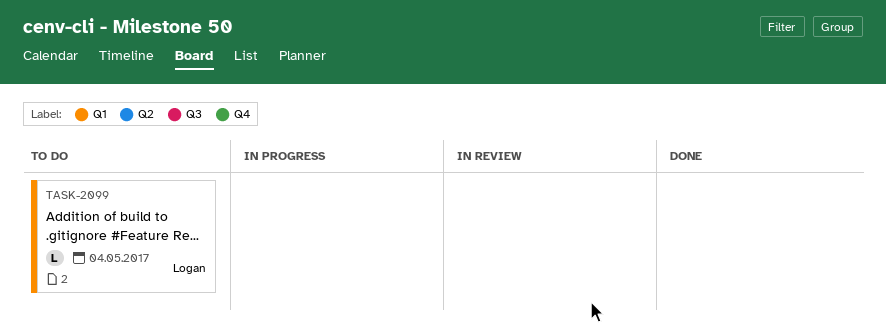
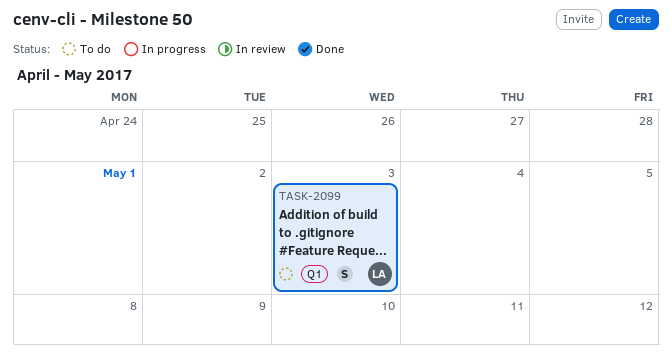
TASK-2099, estimate: L -> S
TASK-2099, due: May 4 -> May 3

